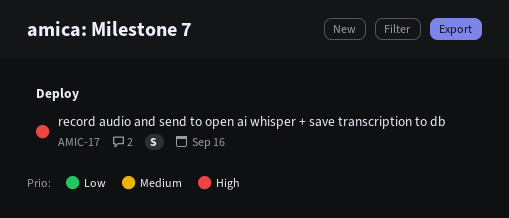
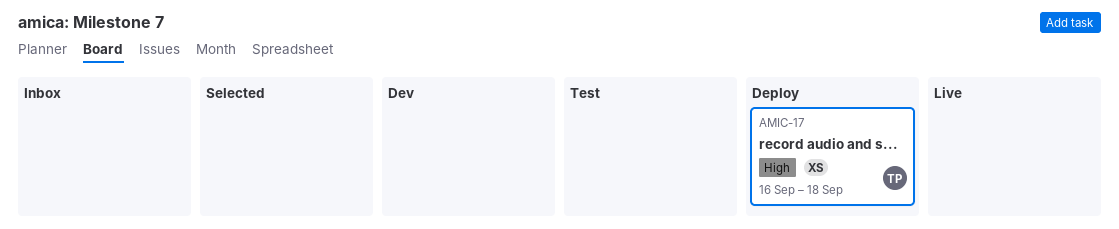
AMIC-17, estimate: S -> XS
AMIC-17, due: Sep 16 -> Sep 18

